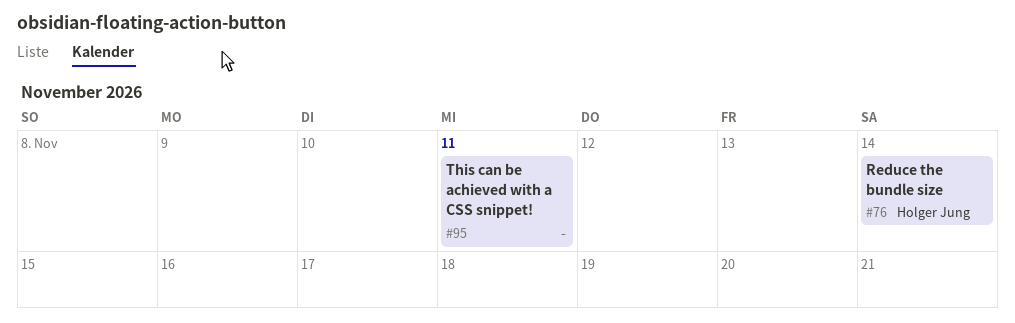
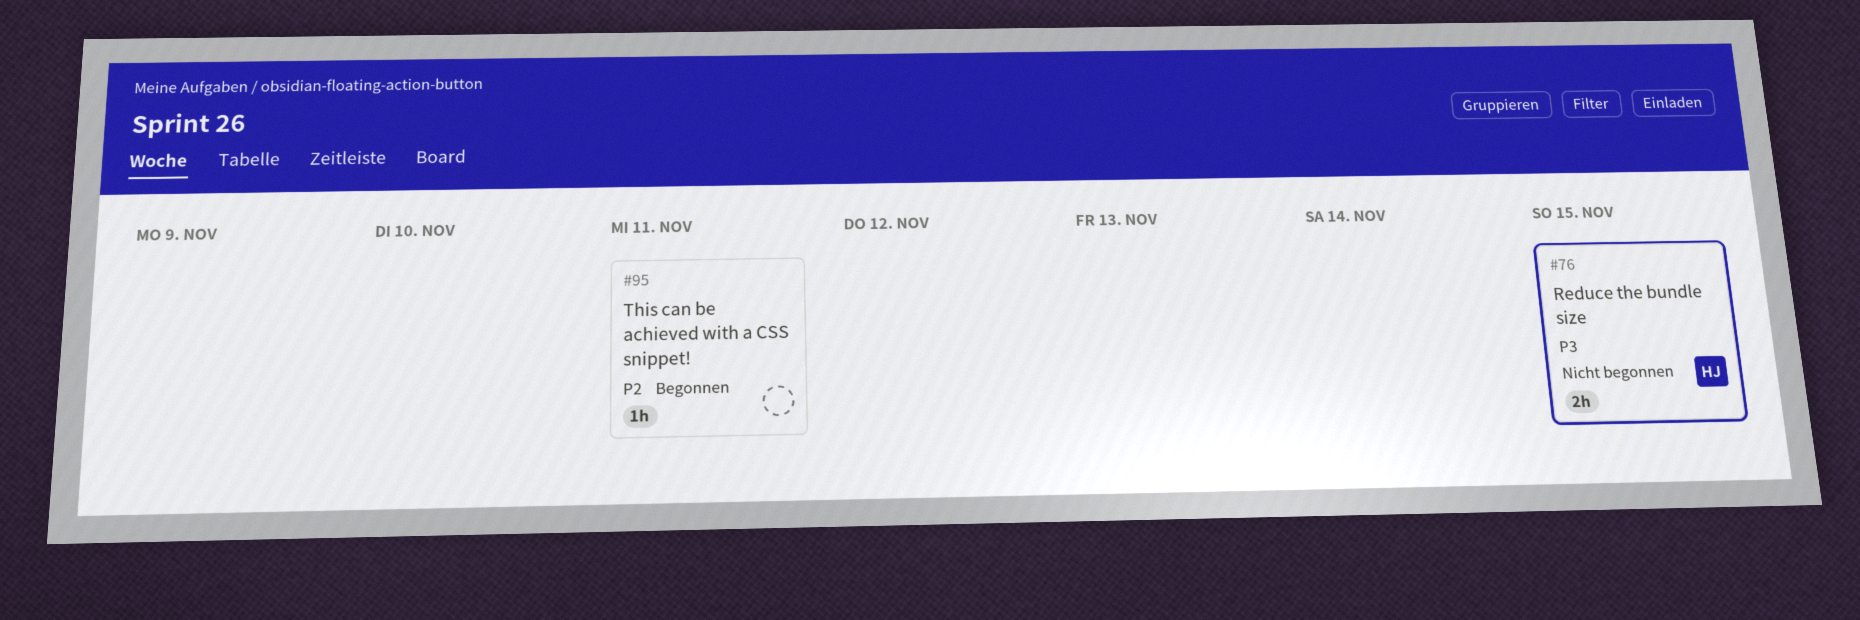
#76, due: Nov 14 -> Nov 15

